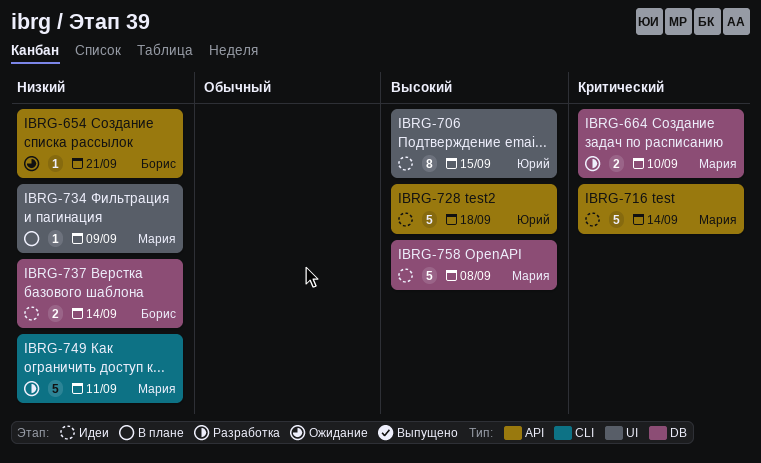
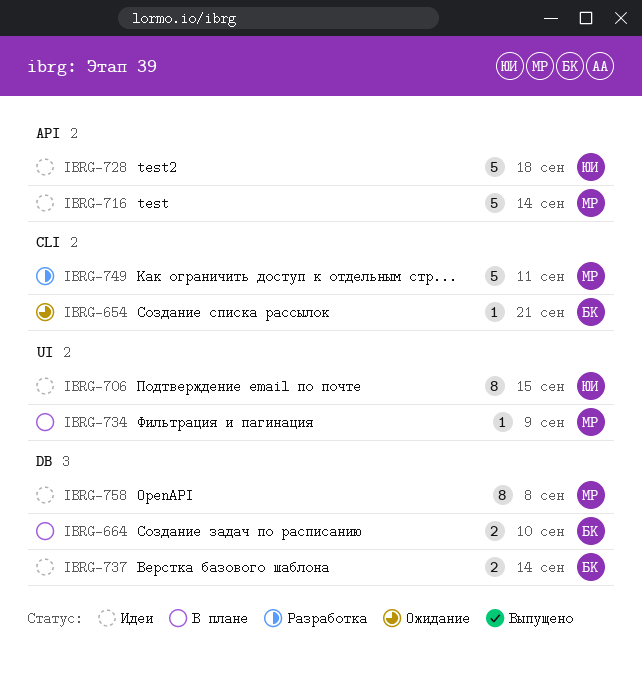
IBRG-654, label: API -> CLI
IBRG-664, status: Разработка -> В плане
IBRG-664, owner: Мария -> Борис
IBRG-758, estimate: 5 -> 8

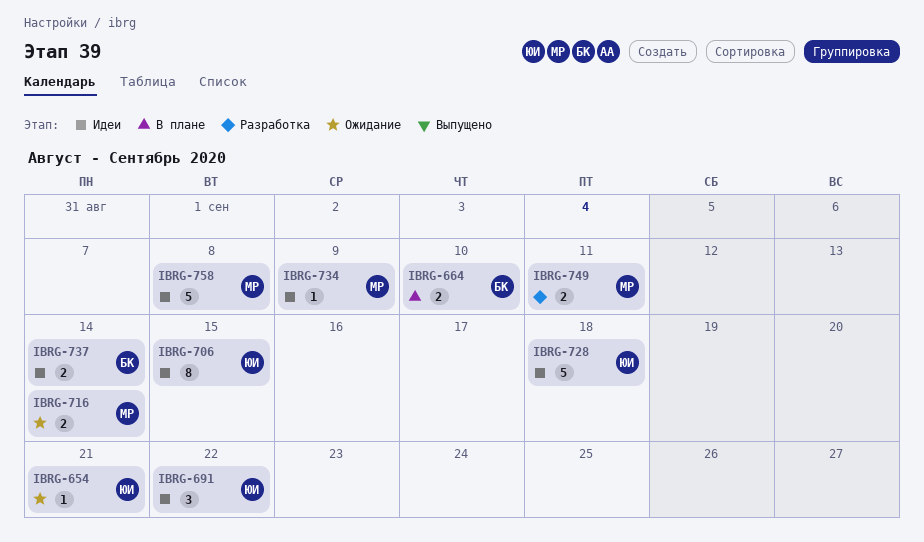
IBRG-654, owner: БК -> ЮИ
IBRG-691: none -> present
IBRG-716, status: Идеи -> Ожидание
IBRG-716, estimate: 5 -> 2
IBRG-734, status: В плане -> Идеи
IBRG-749, estimate: 5 -> 2
IBRG-758, estimate: 8 -> 5

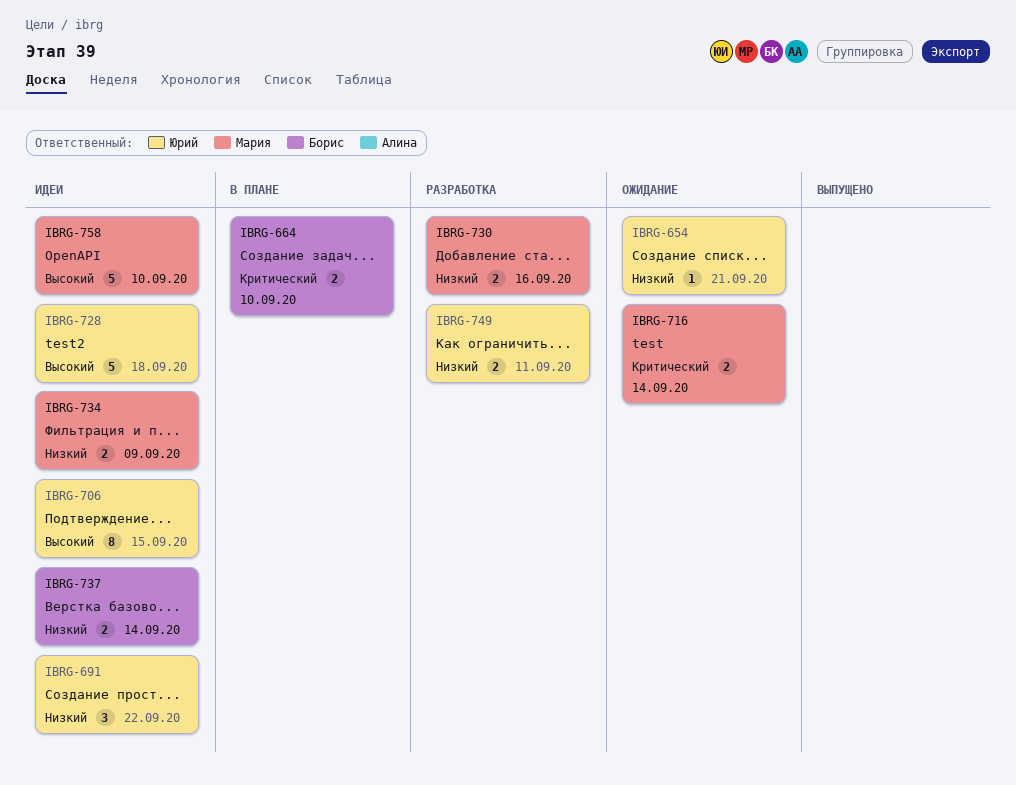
IBRG-730: none -> present
IBRG-734, estimate: 1 -> 2
IBRG-749, owner: Мария -> Юрий
IBRG-758, due: Sep 8 -> Sep 10

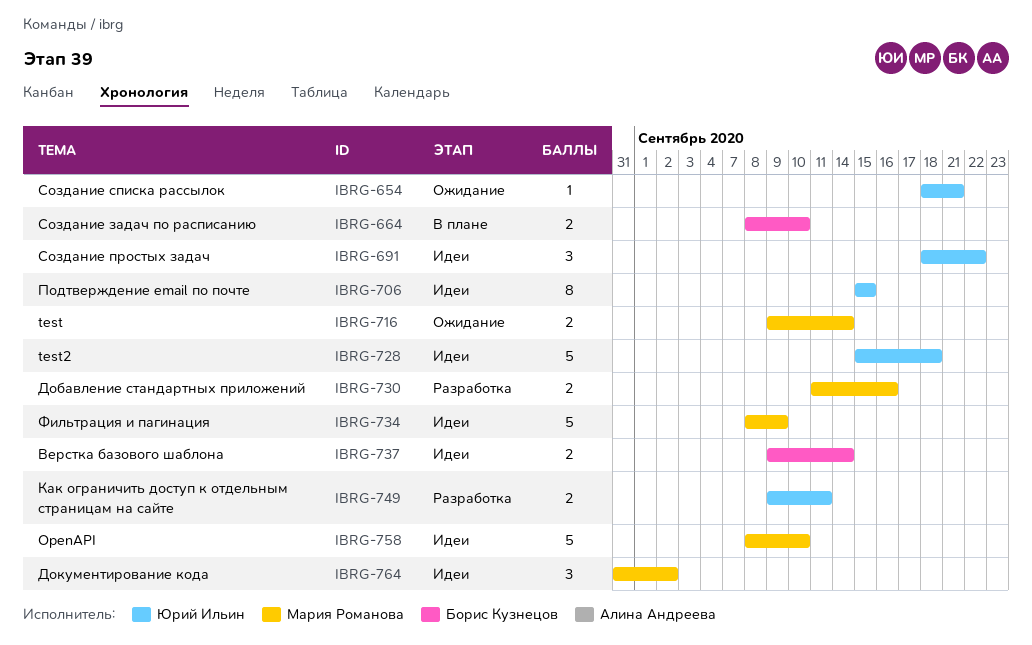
IBRG-734, estimate: 2 -> 5
IBRG-764: none -> present

